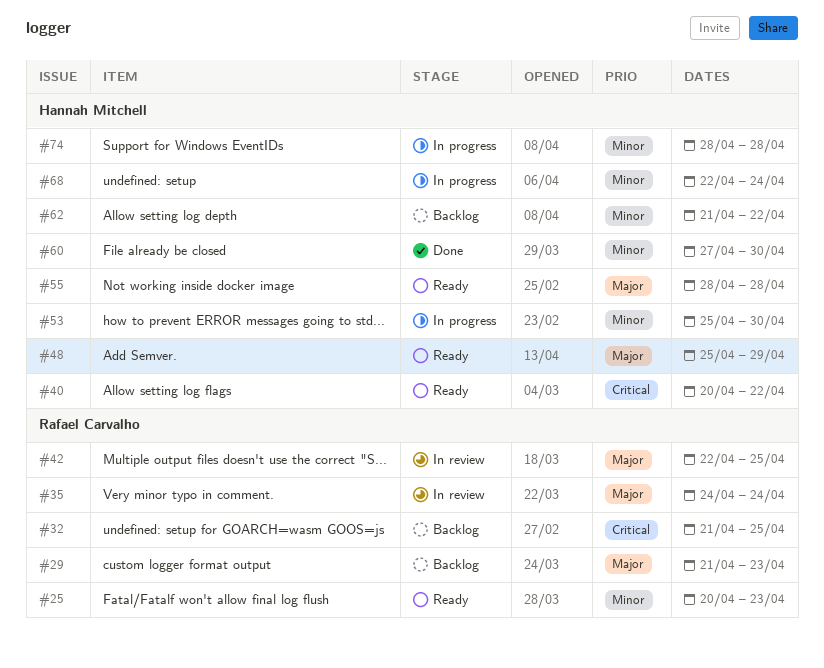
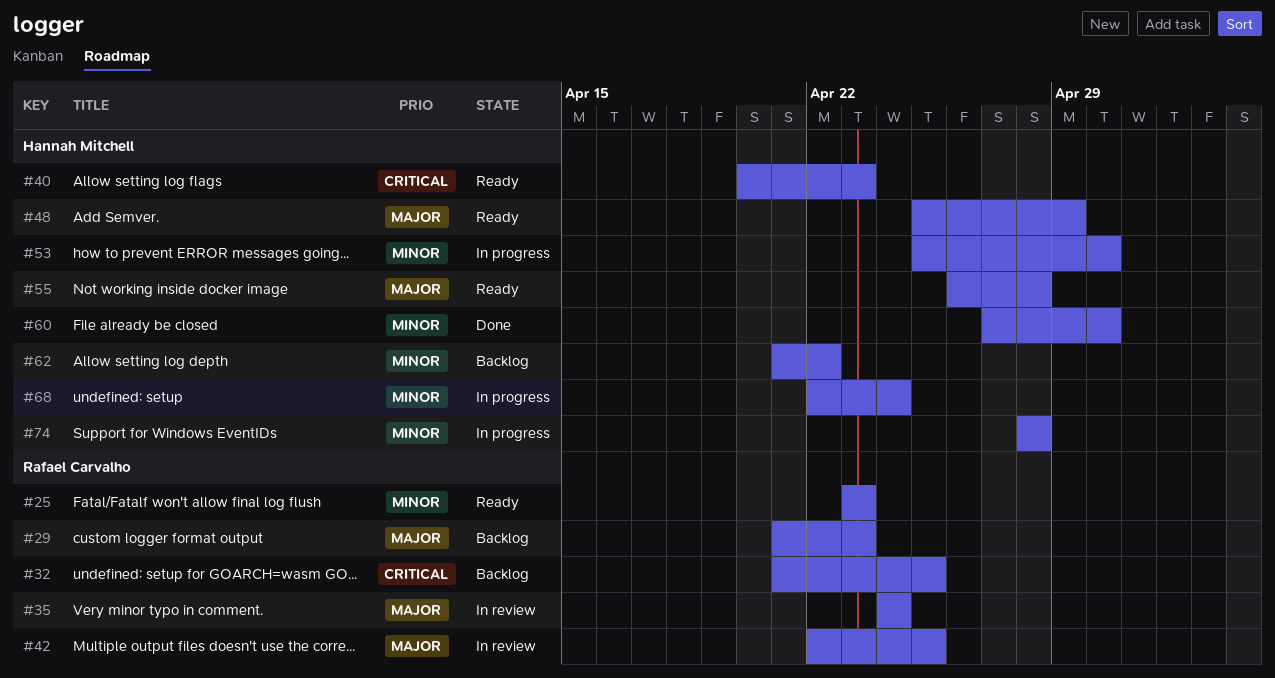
#25, start: Apr 20 -> Apr 23
#40, due: Apr 22 -> Apr 23
#55, start: Apr 28 -> Apr 26

